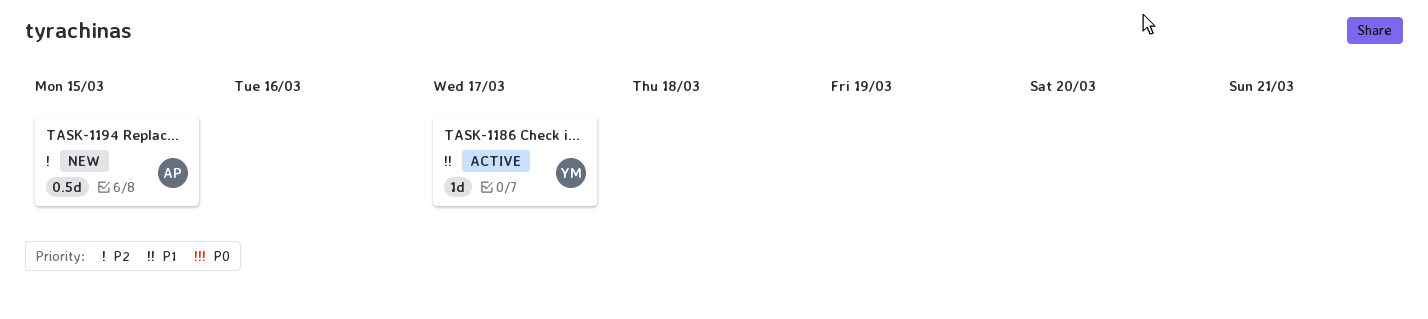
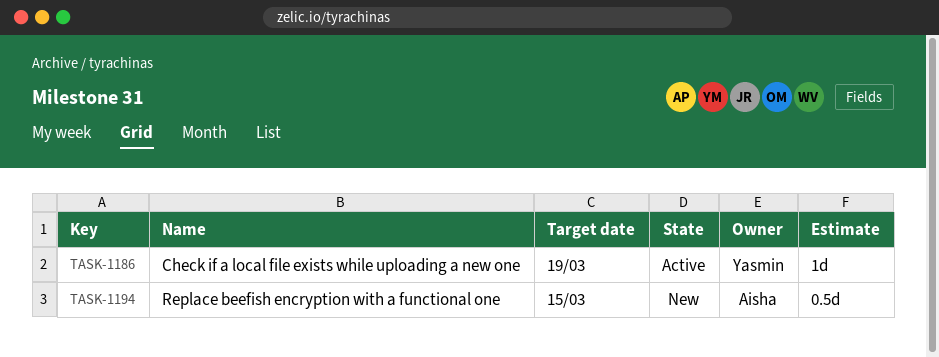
TASK-1186, due: Mar 17 -> Mar 19

